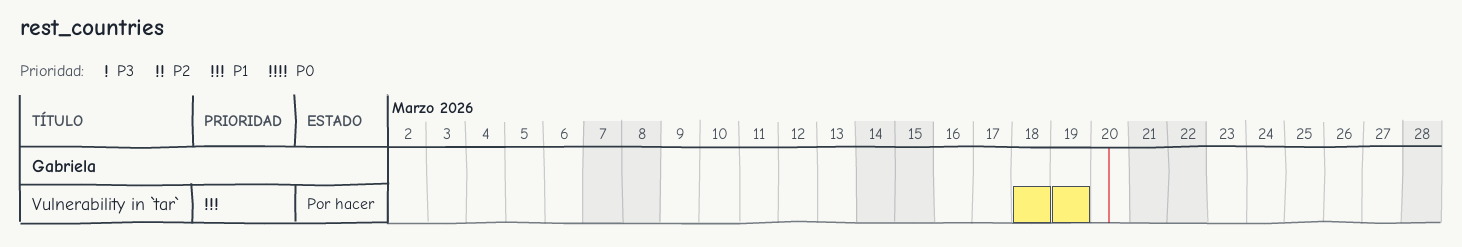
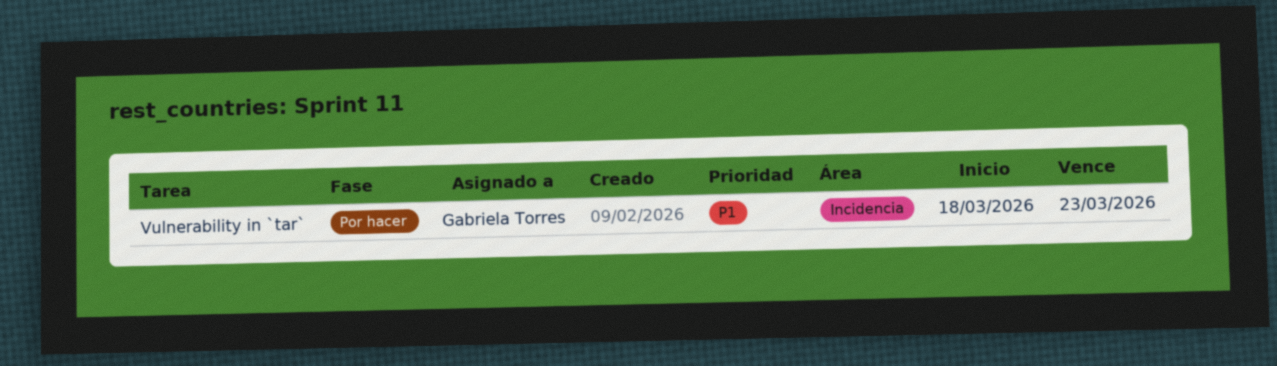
Vulnerability in `tar`, due: Mar 19 -> Mar 23

